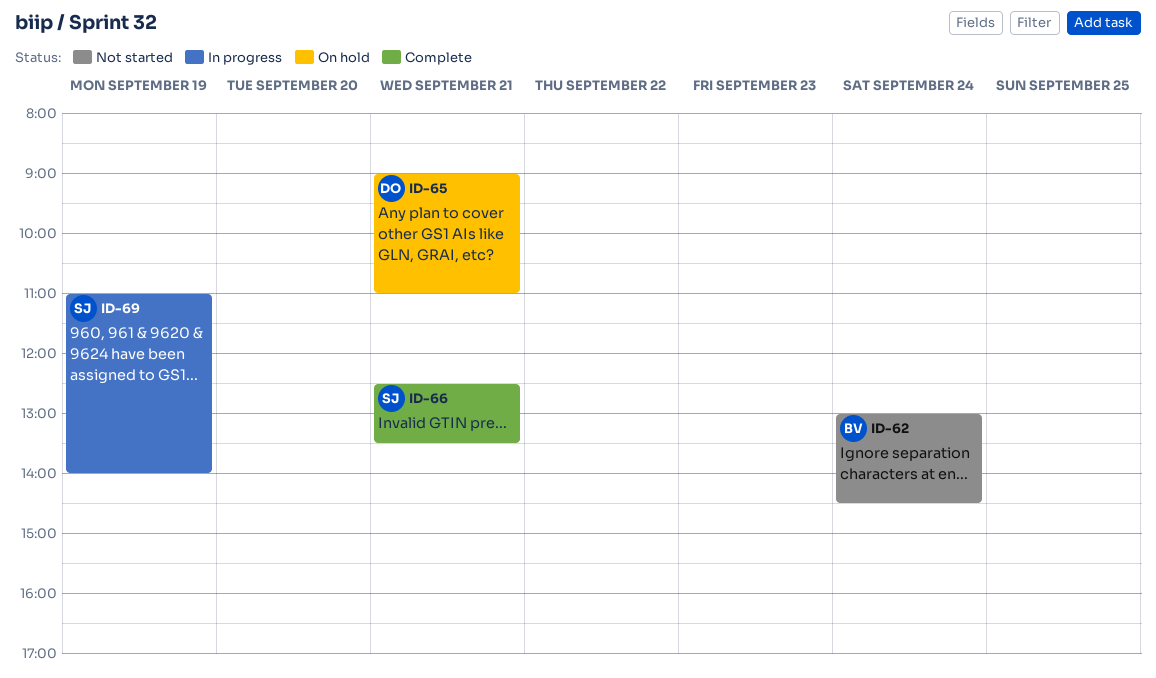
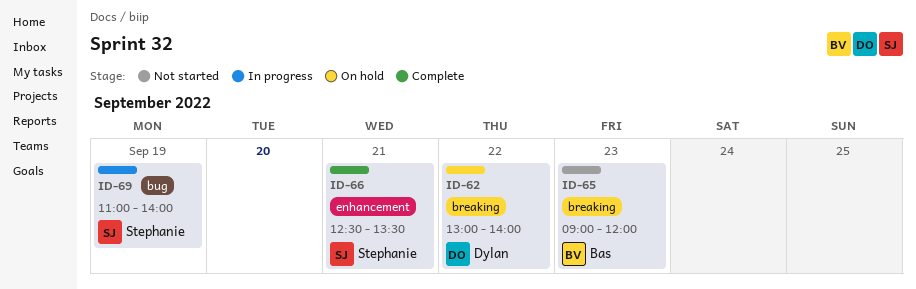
ID-62, status: Not started -> On hold
ID-62, owner: Bas -> Dylan
ID-62, day: Sep 24 -> Sep 22
ID-62, ends: 14:30 -> 14:00
ID-65, status: On hold -> Not started
ID-65, owner: Dylan -> Bas
ID-65, day: Sep 21 -> Sep 23
ID-65, ends: 11:00 -> 12:00

